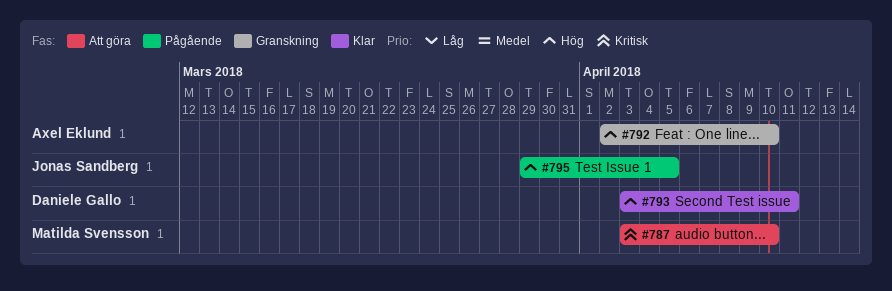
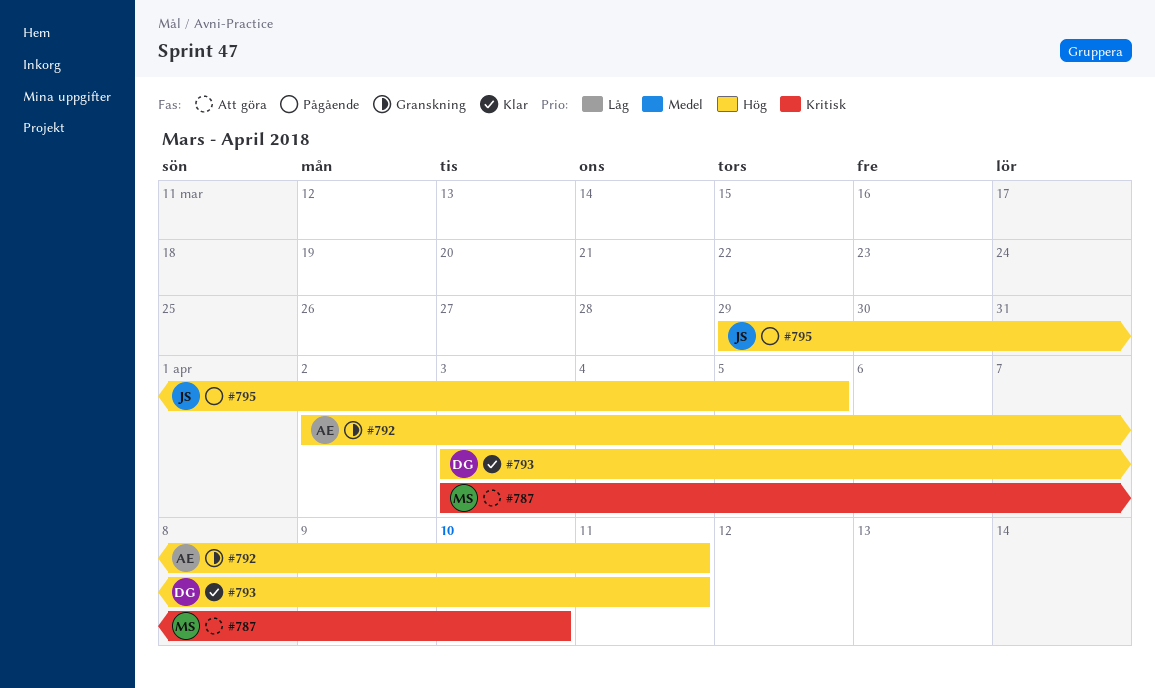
#792, due: Apr 10 -> Apr 11

